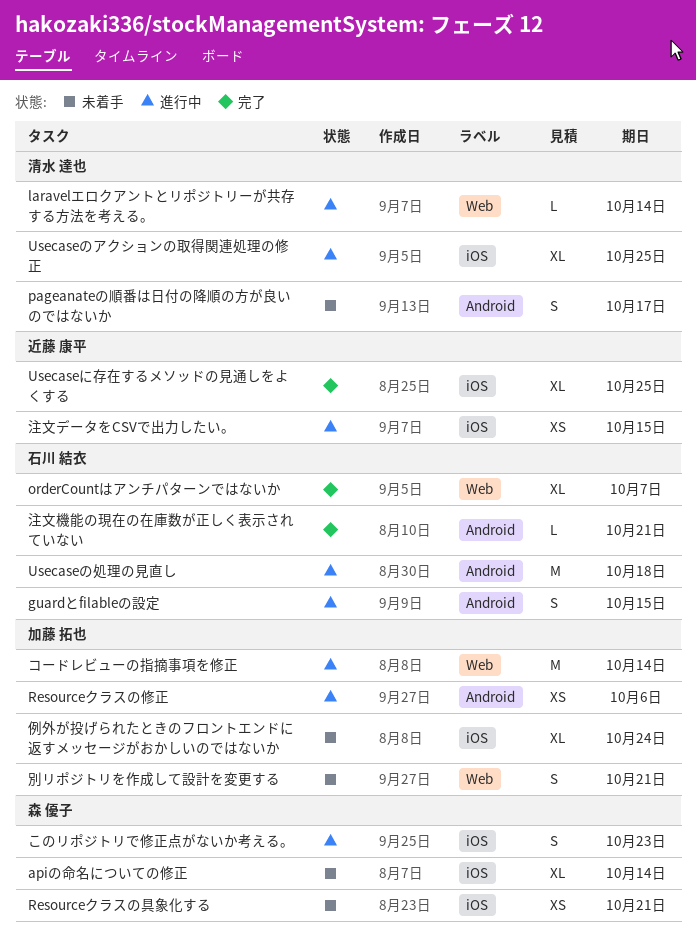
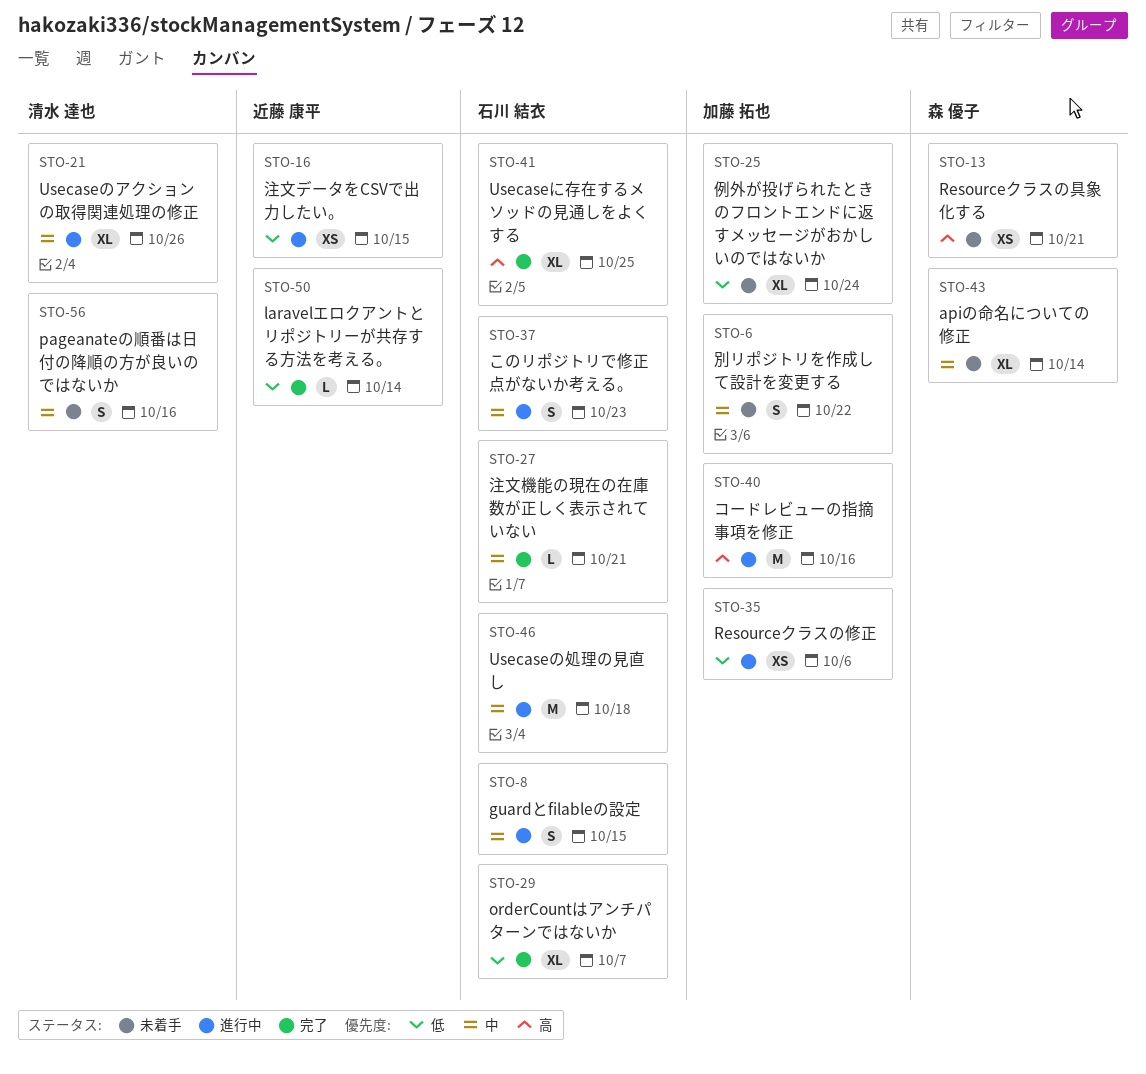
laravelエロクアントとリポジトリーが共存する方法を考える。, status: 進行中 -> 完了
laravelエロクアントとリポジトリーが共存する方法を考える。, owner: 清水 達也 -> 近藤 康平
pageanateの順番は日付の降順の方が良いのではないか, due: Oct 17 -> Oct 16
Usecaseに存在するメソッドの見通しをよくする, owner: 近藤 康平 -> 石川 結衣
Usecaseのアクションの取得関連処理の修正, due: Oct 25 -> Oct 26
このリポジトリで修正点がないか考える。, owner: 森 優子 -> 石川 結衣
コードレビューの指摘事項を修正, due: Oct 14 -> Oct 16
別リポジトリを作成して設計を変更する, due: Oct 21 -> Oct 22

